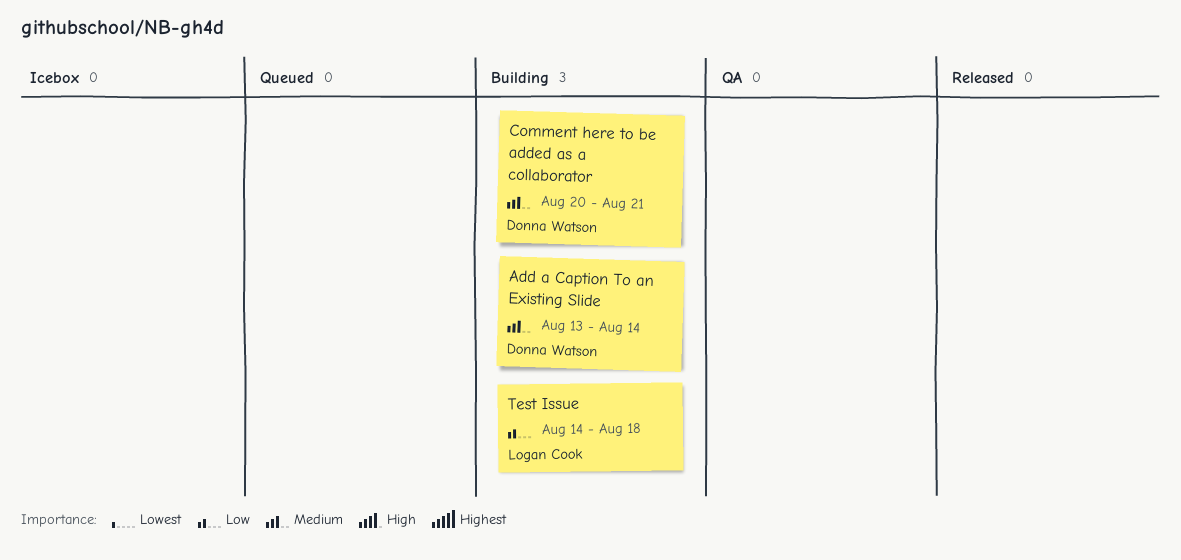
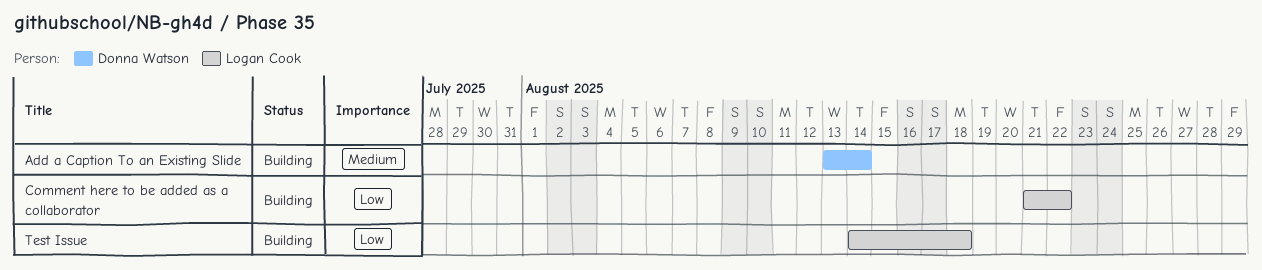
Comment here to be added as a collaborator, owner: Donna Watson -> Logan Cook
Comment here to be added as a collaborator, priority: Medium -> Low
Comment here to be added as a collaborator, start: Aug 20 -> Aug 21
Comment here to be added as a collaborator, due: Aug 21 -> Aug 22

